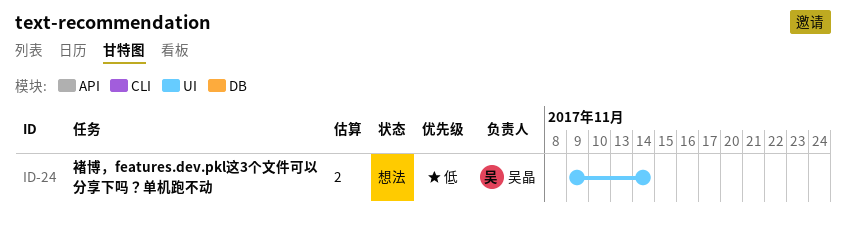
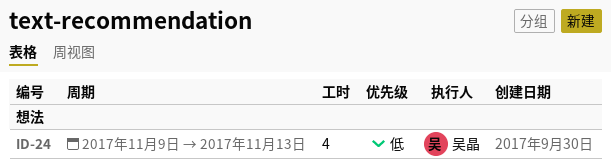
ID-24, estimate: 2 -> 4
ID-24, due: Nov 14 -> Nov 13

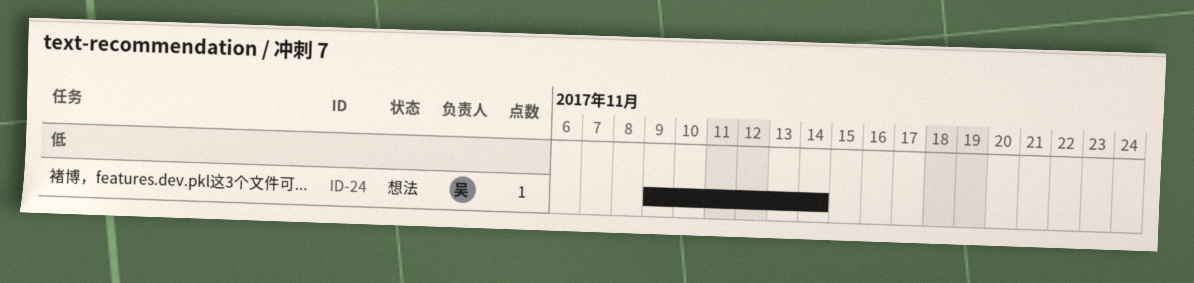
ID-24, estimate: 4 -> 1
ID-24, due: Nov 13 -> Nov 14

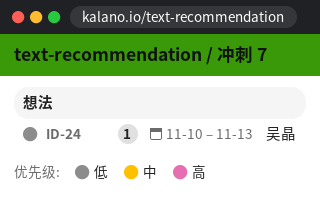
ID-24, start: Nov 9 -> Nov 10
ID-24, due: Nov 14 -> Nov 13

